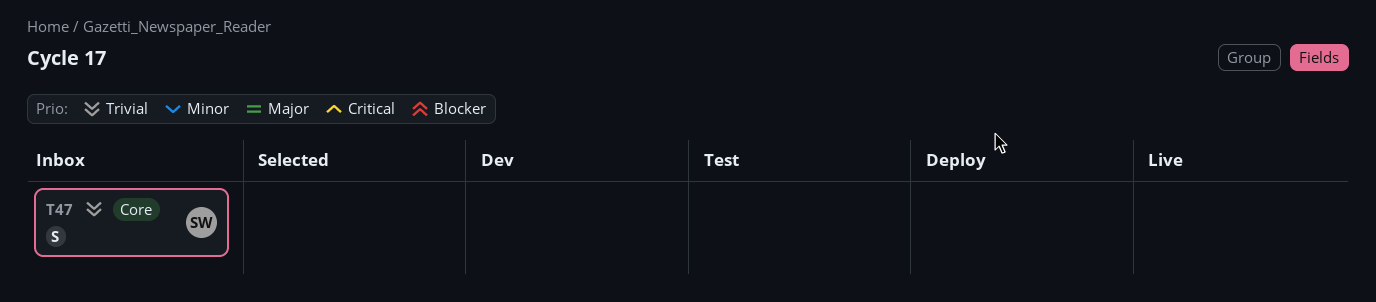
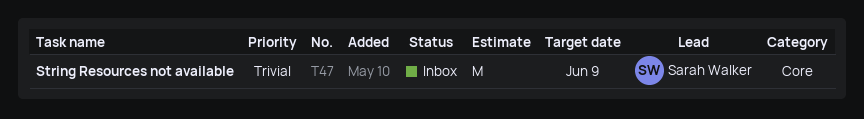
T47, estimate: S -> M

